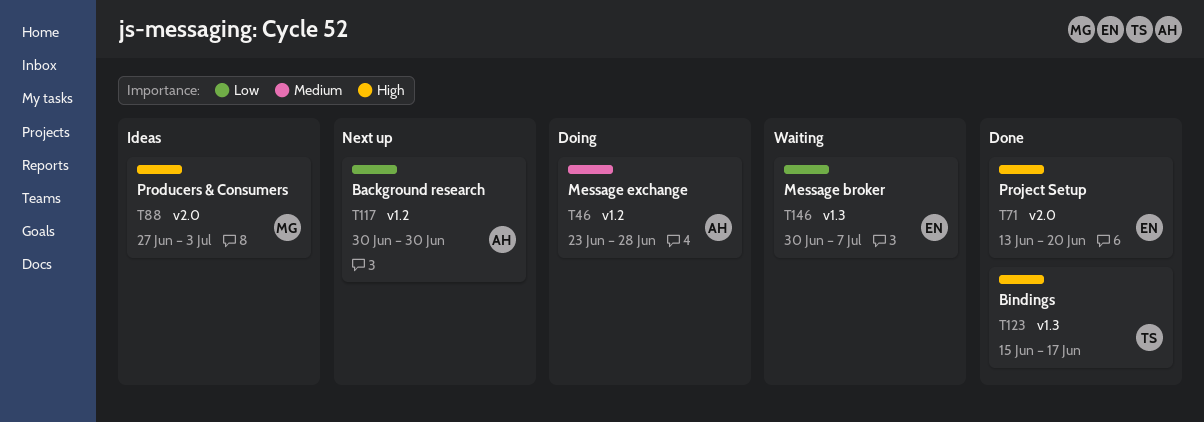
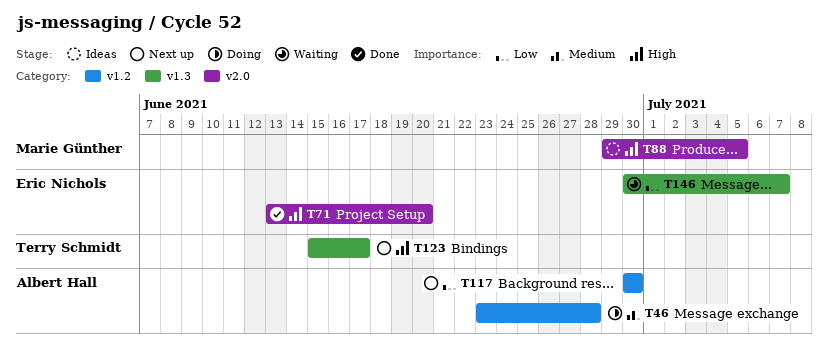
T88, start: Jun 27 -> Jun 29
T88, due: Jul 3 -> Jul 5
T123, status: Done -> Next up

